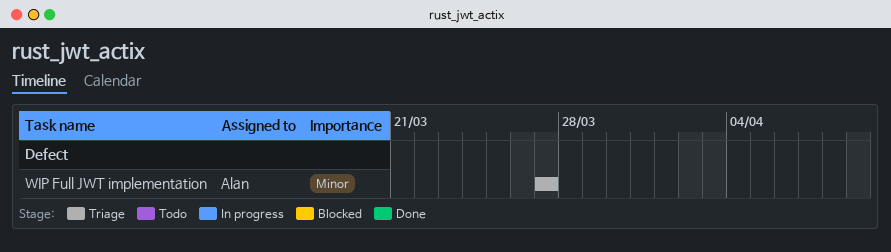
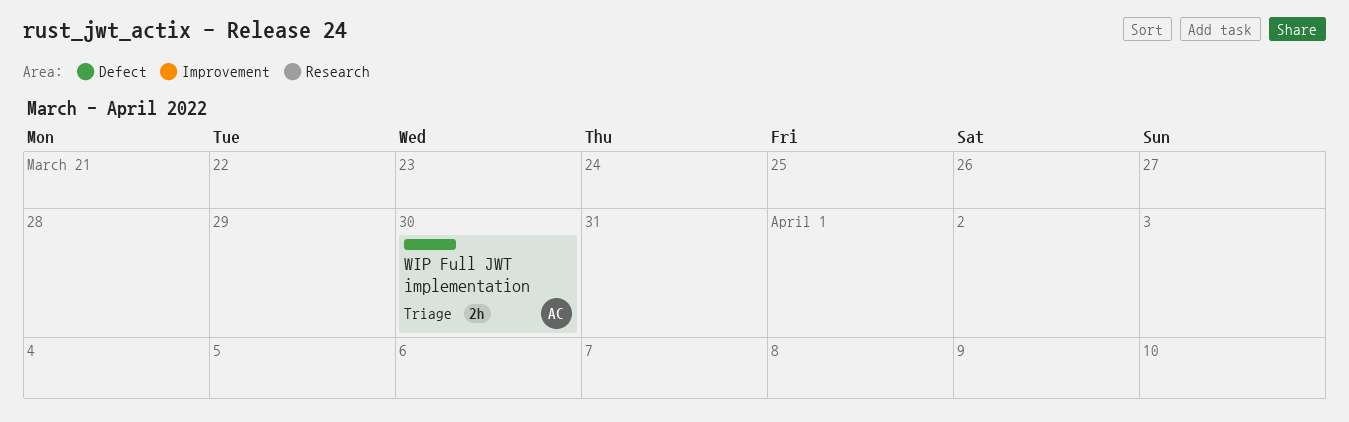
WIP Full JWT implementation, due: Mar 27 -> Mar 30

